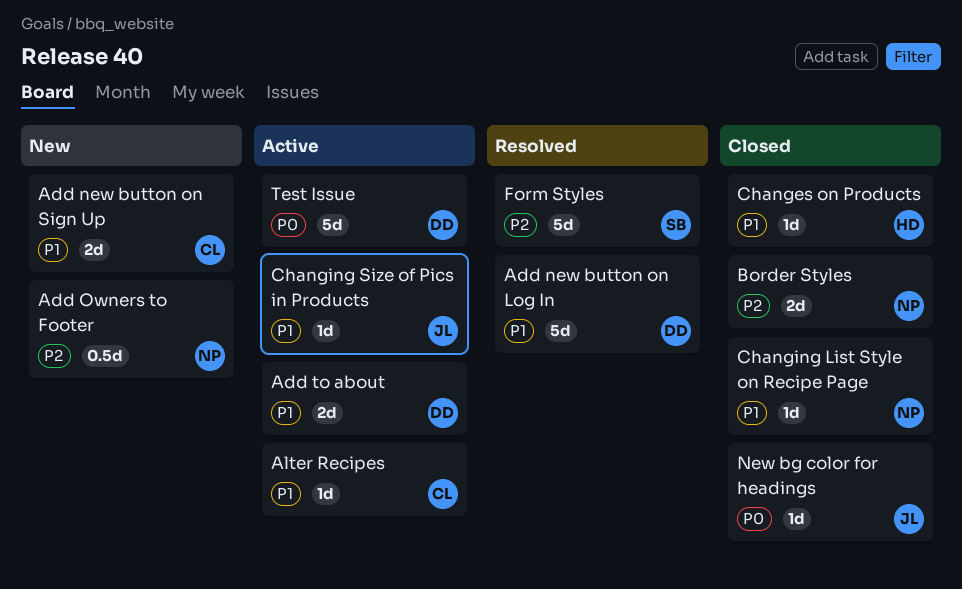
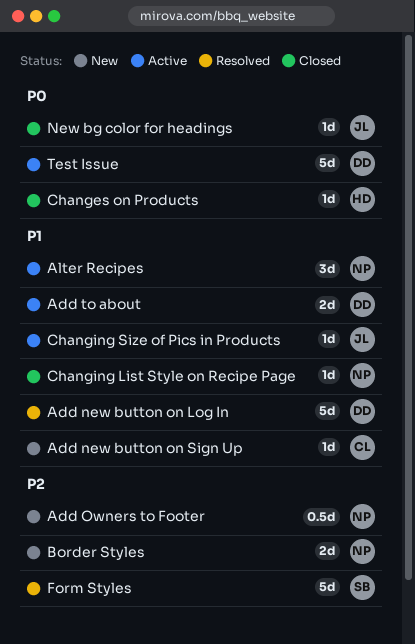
Add new button on Sign Up, estimate: 2d -> 1d
Alter Recipes, owner: CL -> NP
Alter Recipes, estimate: 1d -> 3d
Border Styles, status: Closed -> New
Changes on Products, priority: P1 -> P0

